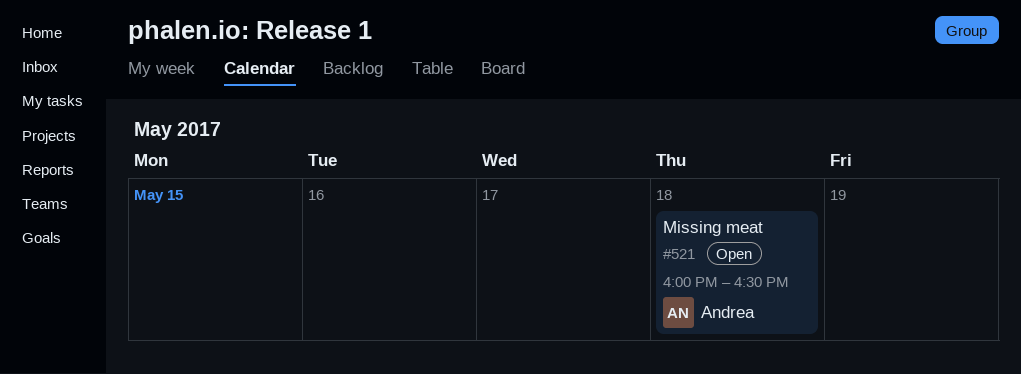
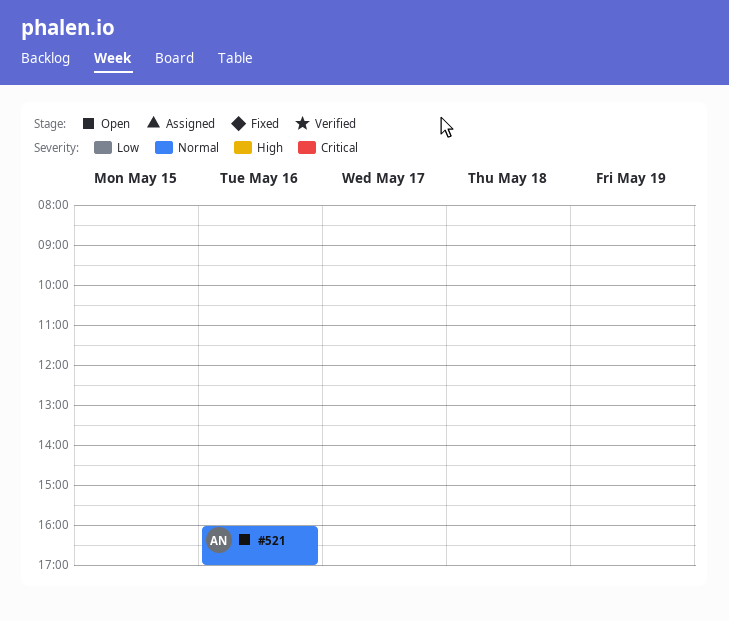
#521, day: May 18 -> May 16
#521, ends: 16:30 -> 17:00

